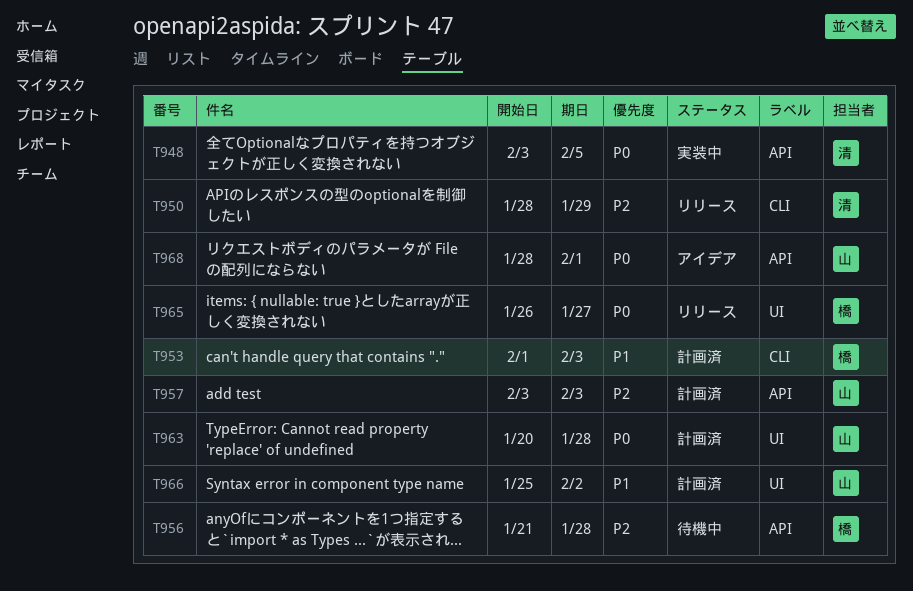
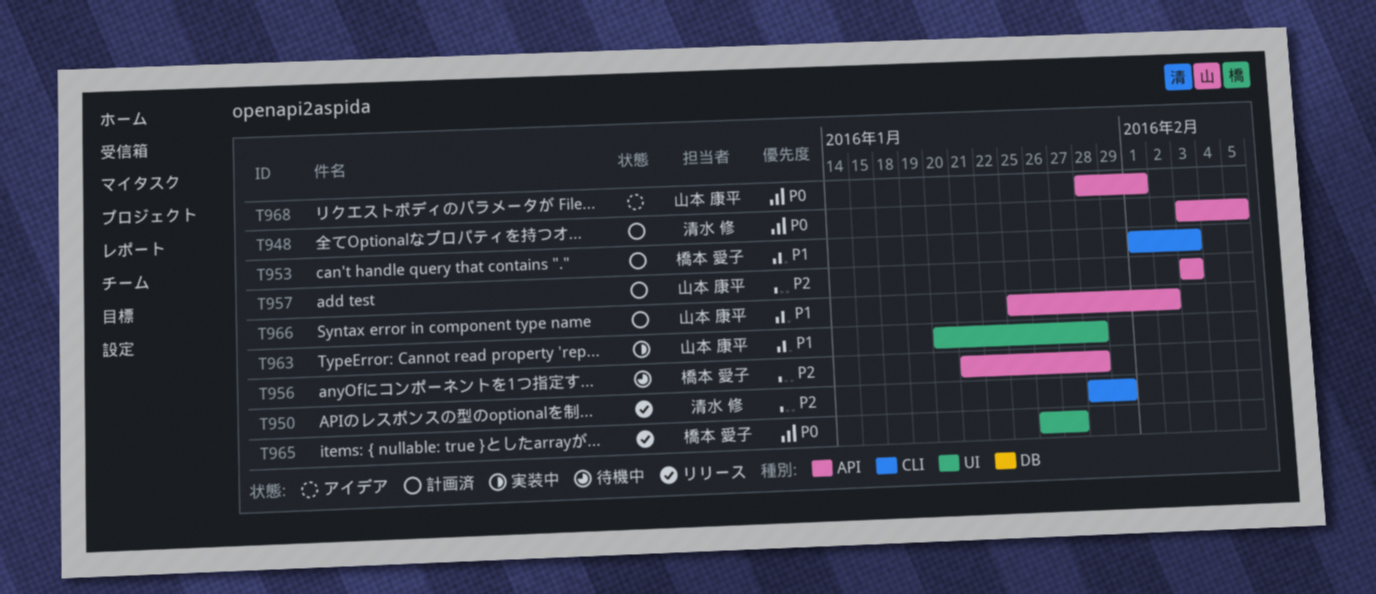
T948, status: 実装中 -> 計画済
T963, status: 計画済 -> 実装中
T963, priority: P0 -> P1
T966, label: UI -> API

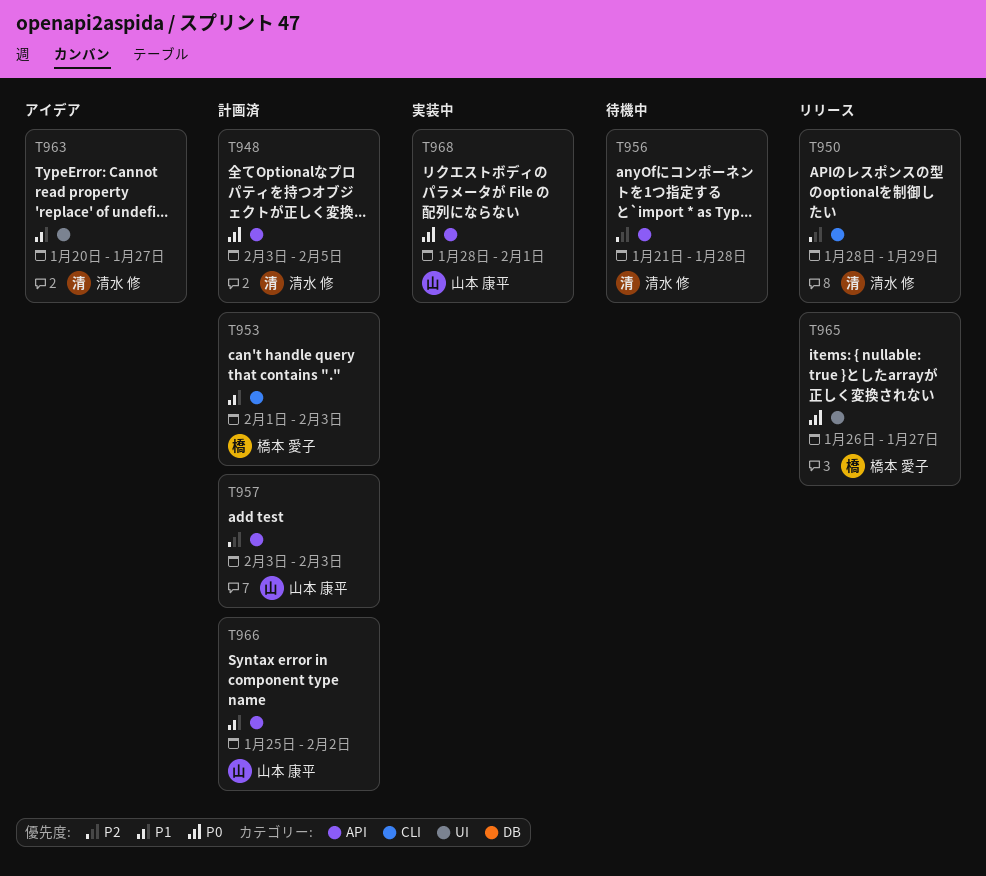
T956, owner: 橋本 愛子 -> 清水 修
T963, status: 実装中 -> アイデア
T963, owner: 山本 康平 -> 清水 修
T963, due: Jan 28 -> Jan 27
T968, status: アイデア -> 実装中

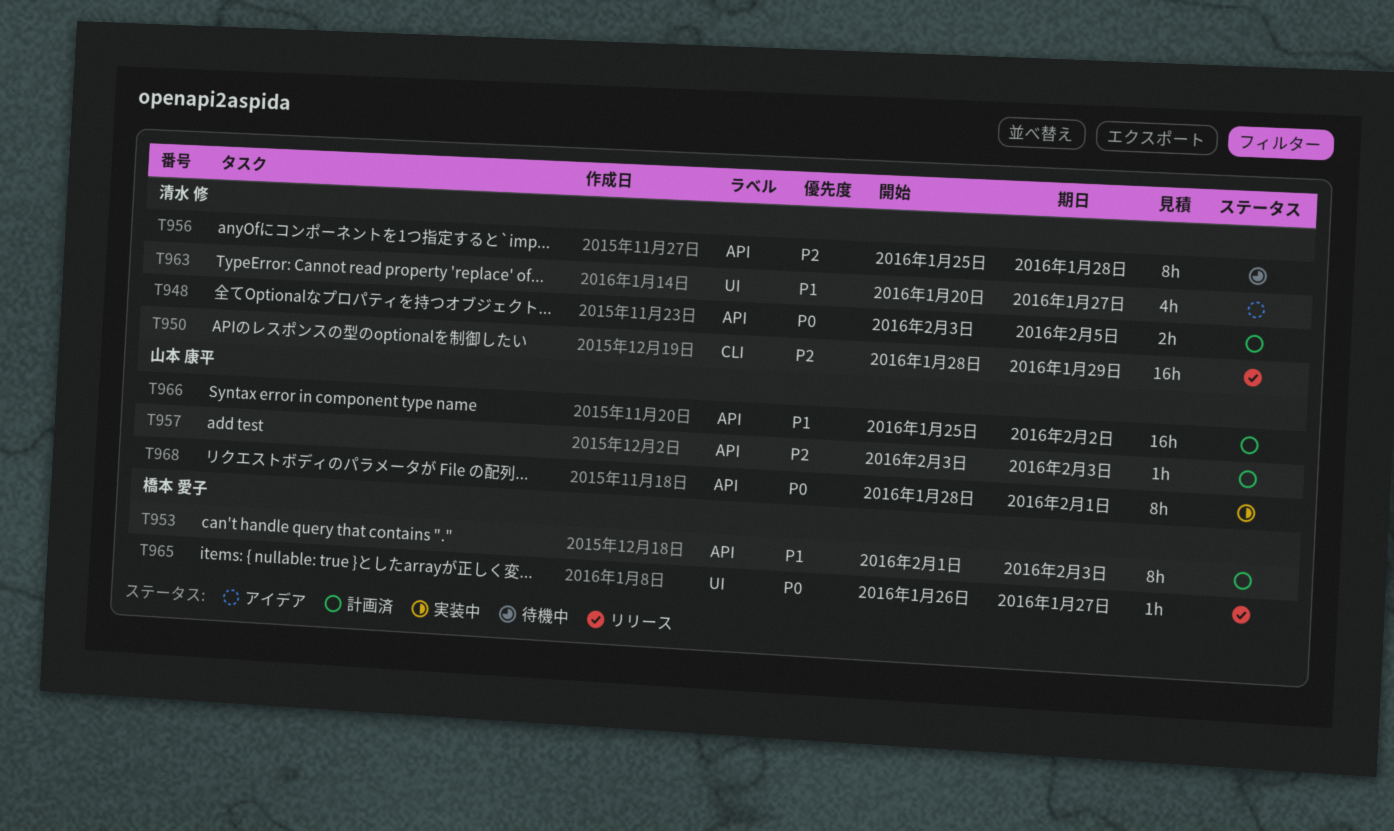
T953, label: CLI -> API
T956, start: Jan 21 -> Jan 25

